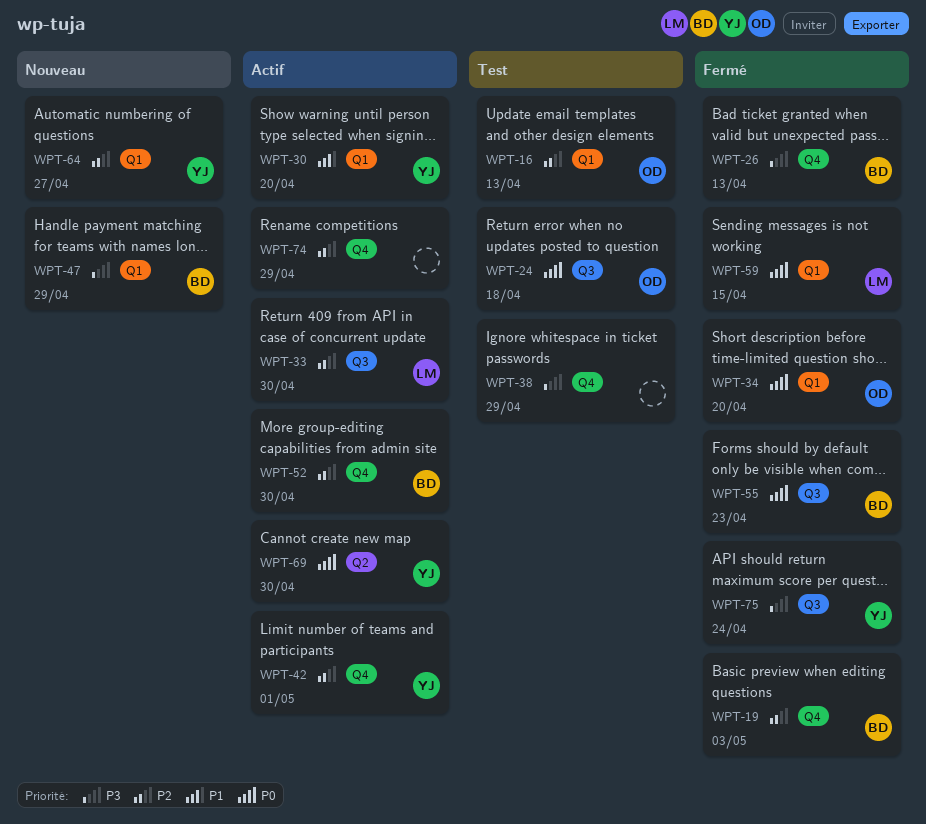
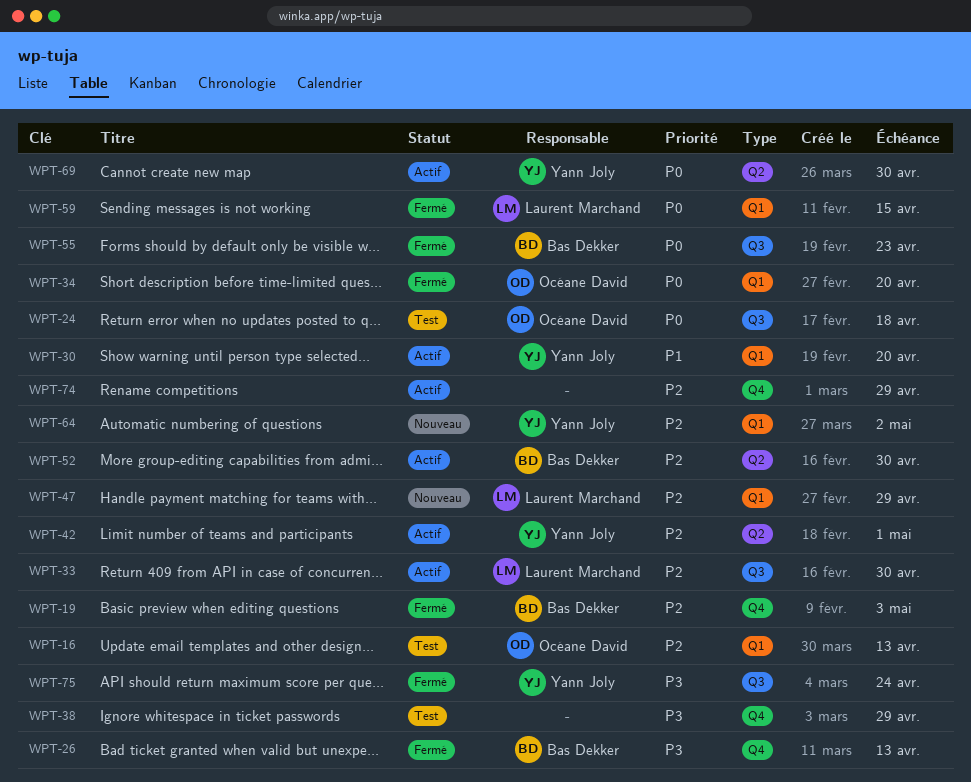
WPT-42, label: Q4 -> Q2
WPT-47, owner: Bas Dekker -> Laurent Marchand
WPT-47, priority: P3 -> P2
WPT-52, label: Q4 -> Q2
WPT-64, due: Apr 27 -> May 2

